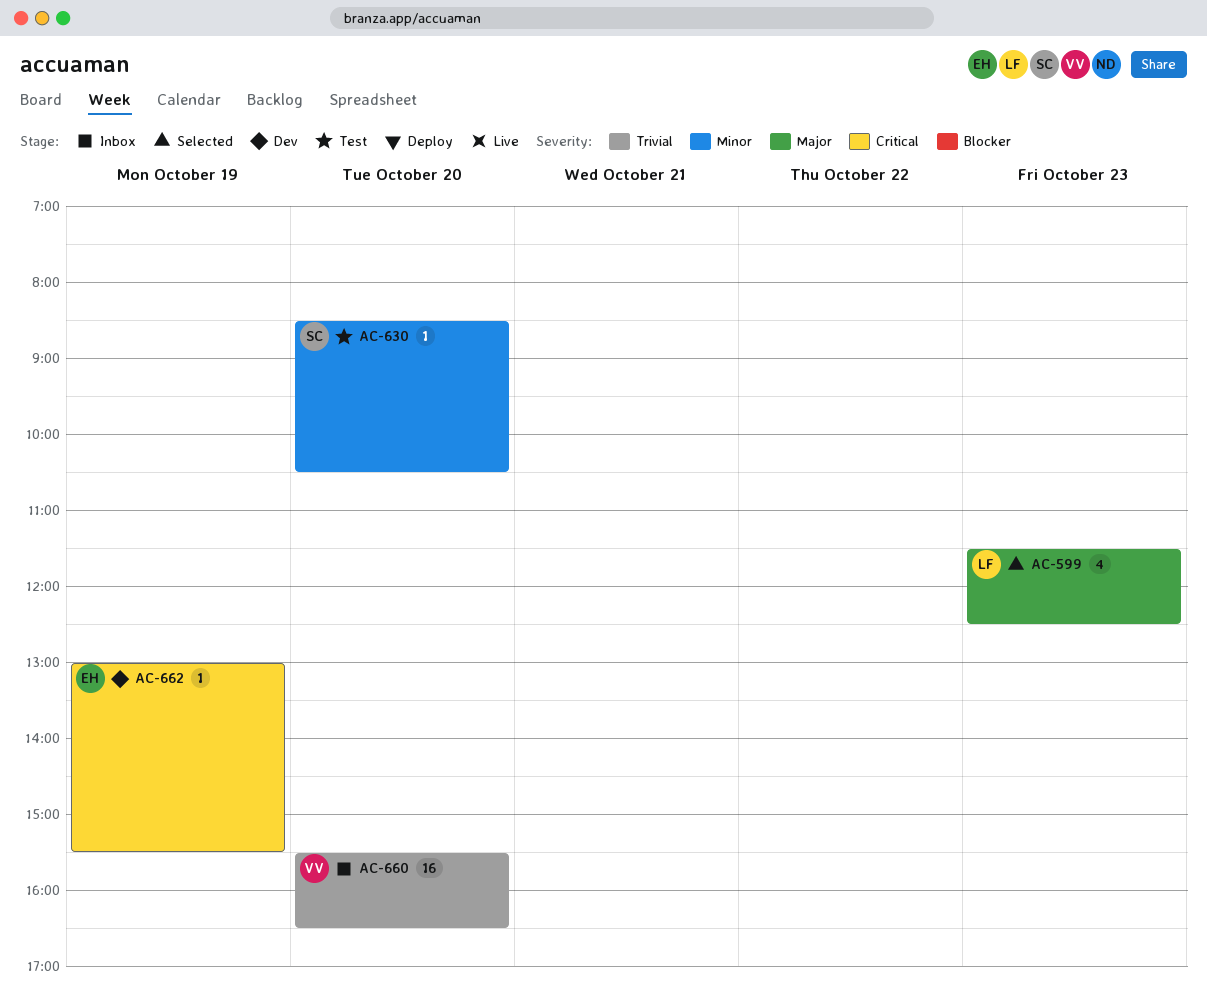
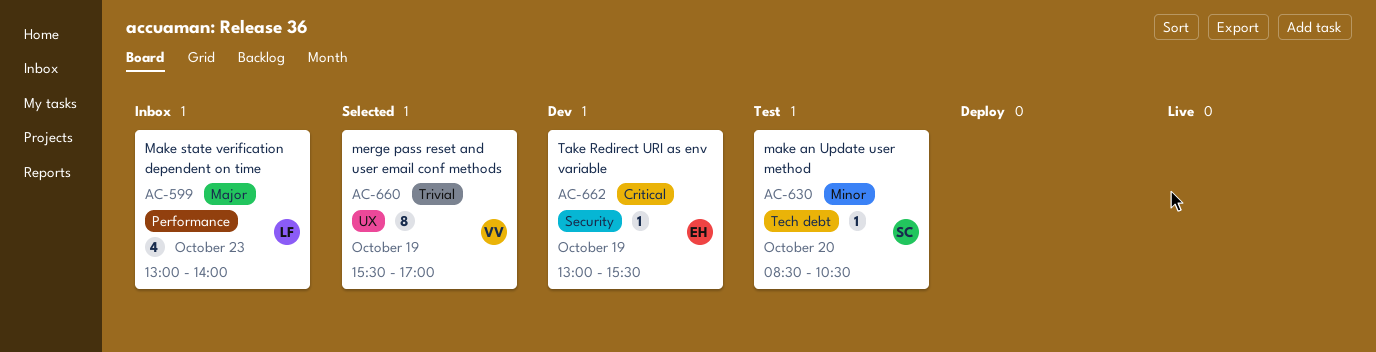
AC-599, status: Selected -> Inbox
AC-599, begins: 11:30 -> 13:00
AC-599, ends: 12:30 -> 14:00
AC-660, status: Inbox -> Selected
AC-660, estimate: 16 -> 8
AC-660, day: Oct 20 -> Oct 19
AC-660, ends: 16:30 -> 17:00

